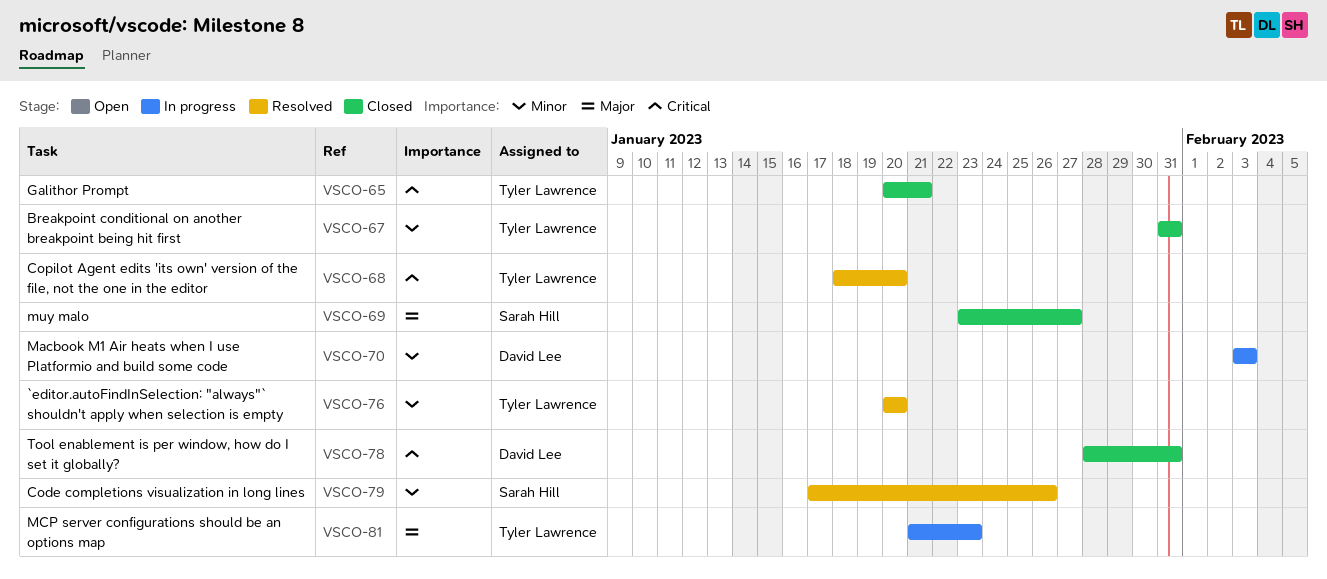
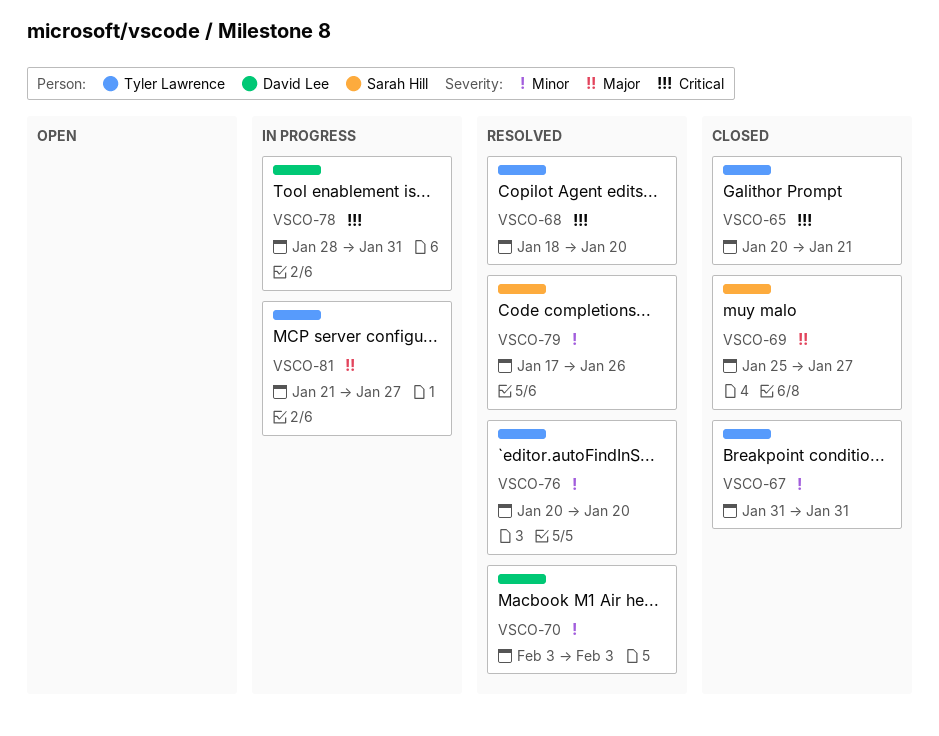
VSCO-69, start: Jan 23 -> Jan 25
VSCO-70, status: In progress -> Resolved
VSCO-78, status: Closed -> In progress
VSCO-81, due: Jan 23 -> Jan 27

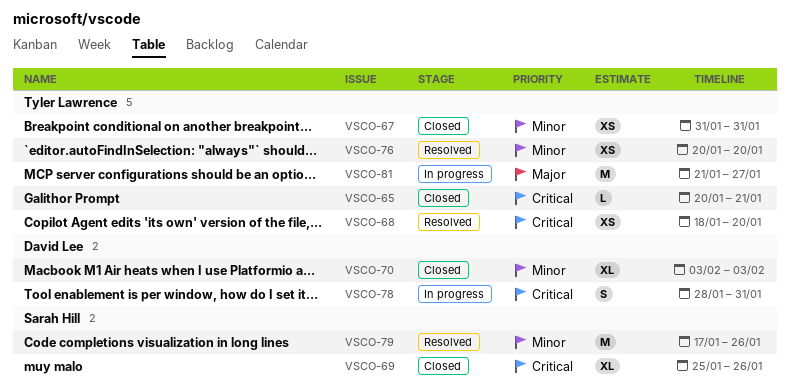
VSCO-69, priority: Major -> Critical
VSCO-69, due: Jan 27 -> Jan 26
VSCO-70, status: Resolved -> Closed

